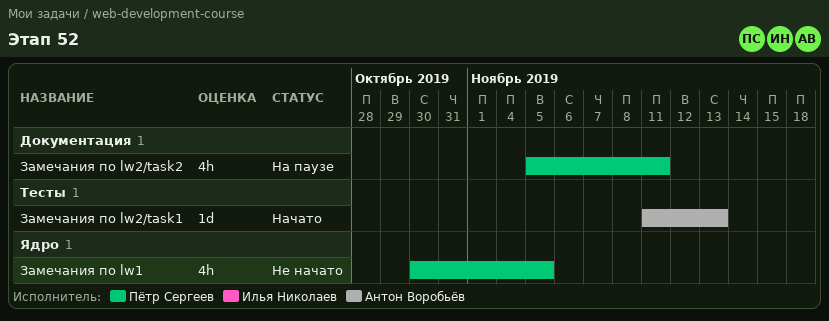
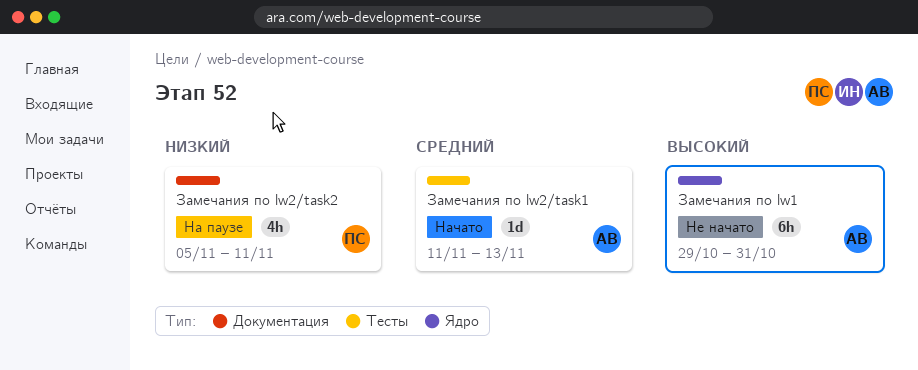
Замечания по lw1, owner: Пётр Сергеев -> Антон Воробьёв
Замечания по lw1, estimate: 4h -> 6h
Замечания по lw1, start: Oct 30 -> Oct 29
Замечания по lw1, due: Nov 5 -> Oct 31

